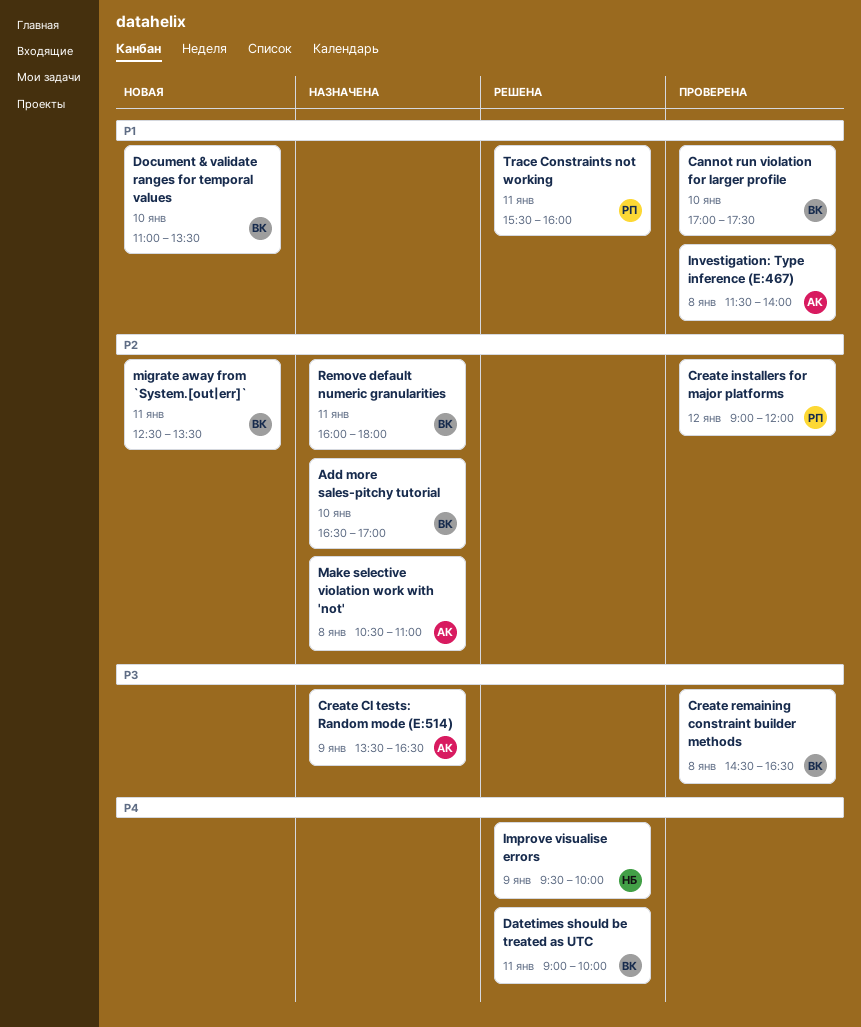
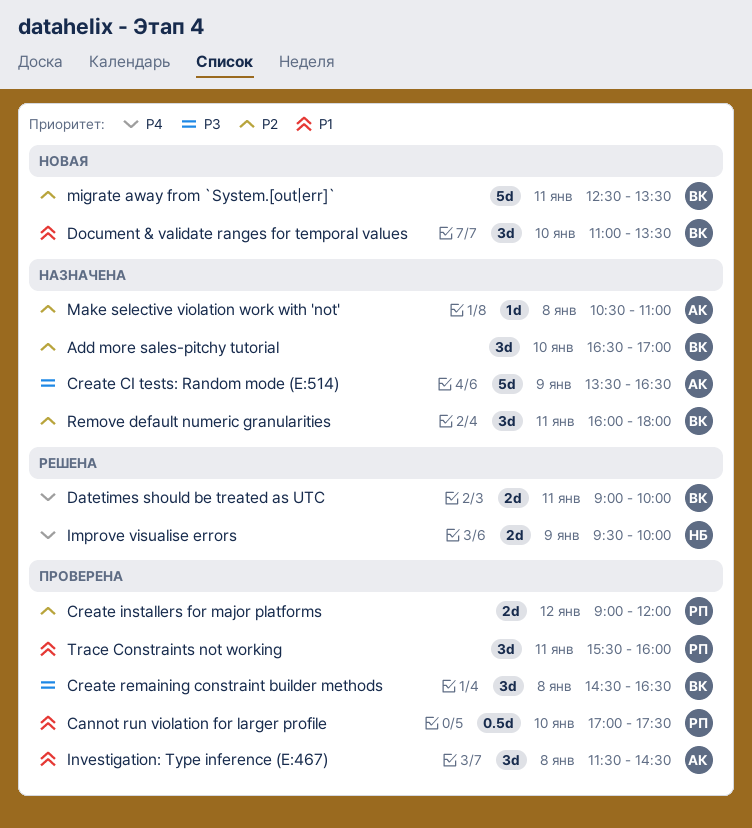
Cannot run violation for larger profile, owner: ВК -> РП
Investigation: Type inference (E:467), ends: 14:00 -> 14:30
Trace Constraints not working, status: Решена -> Проверена

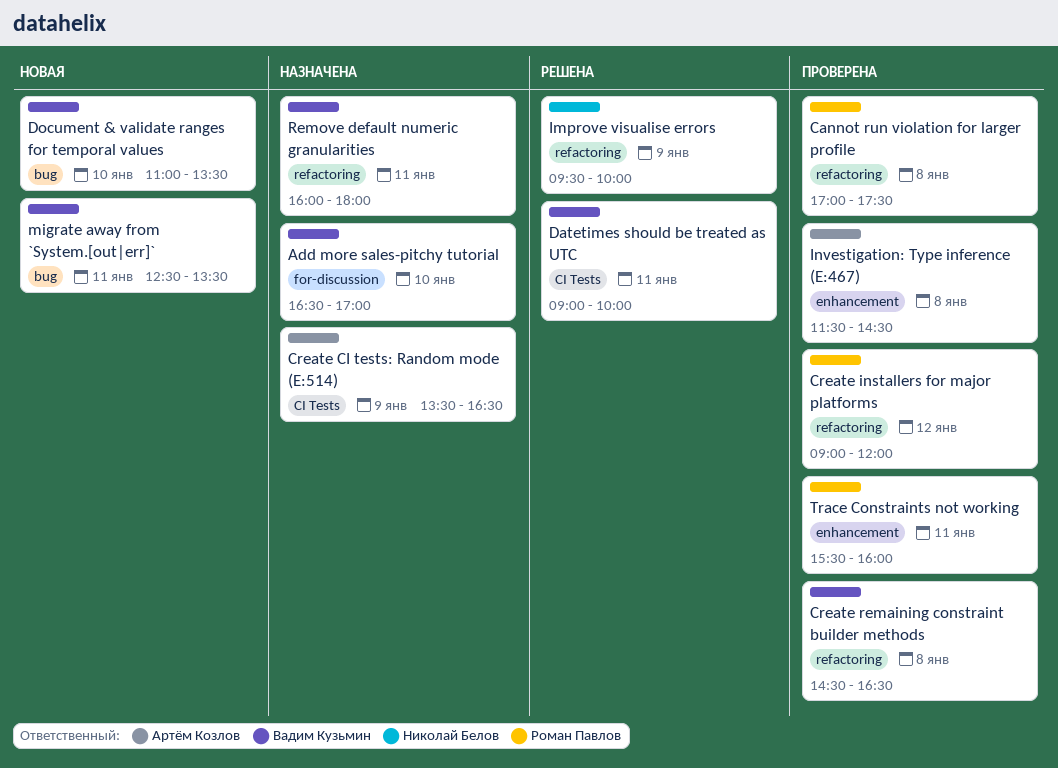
Cannot run violation for larger profile, day: Jan 10 -> Jan 8
Make selective violation work with 'not': present -> none

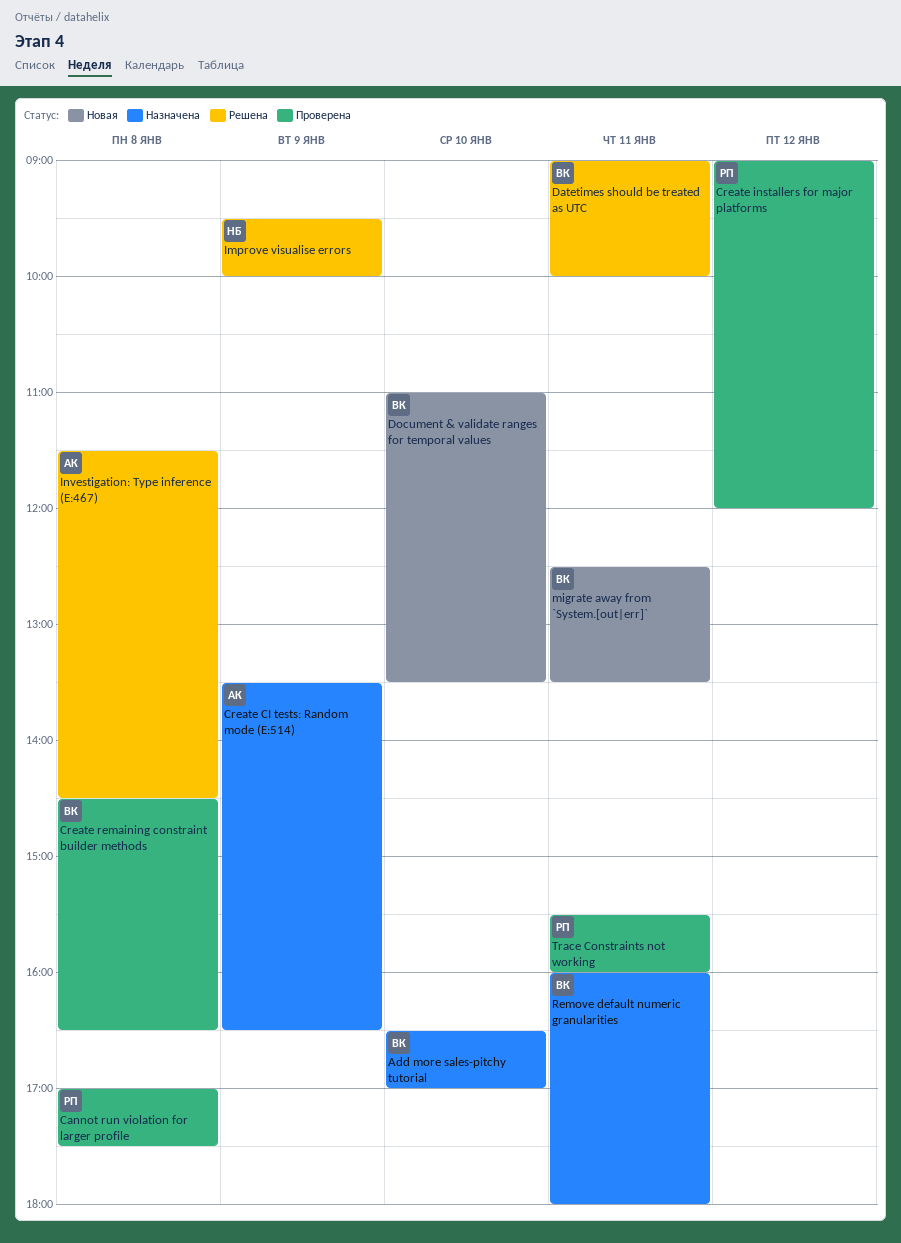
Investigation: Type inference (E:467), status: Проверена -> Решена

